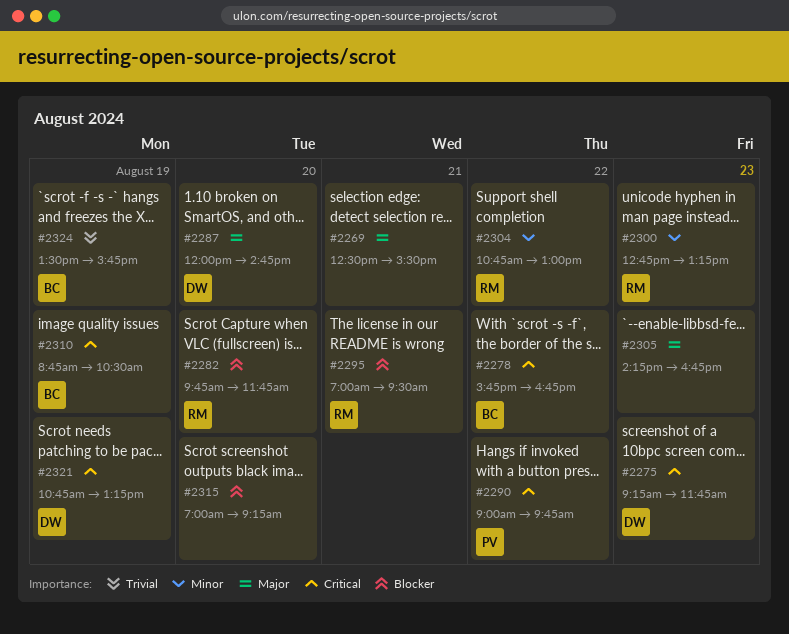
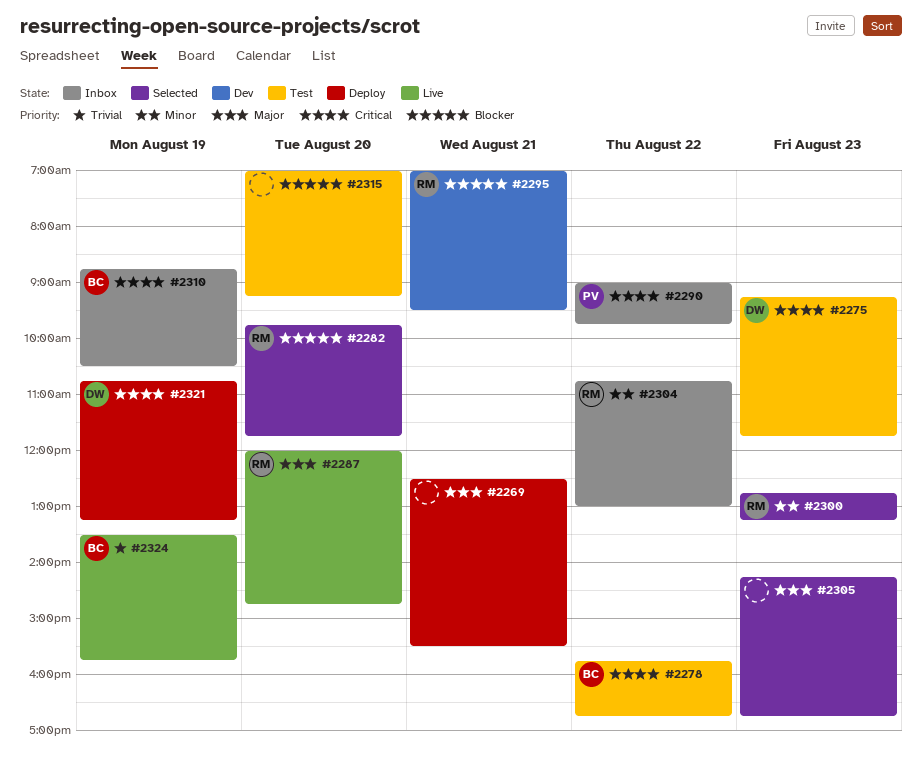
#2287, owner: DW -> RM

